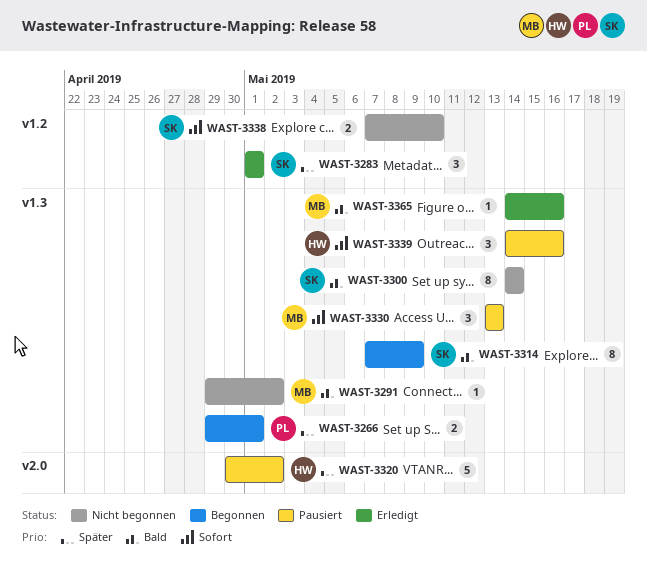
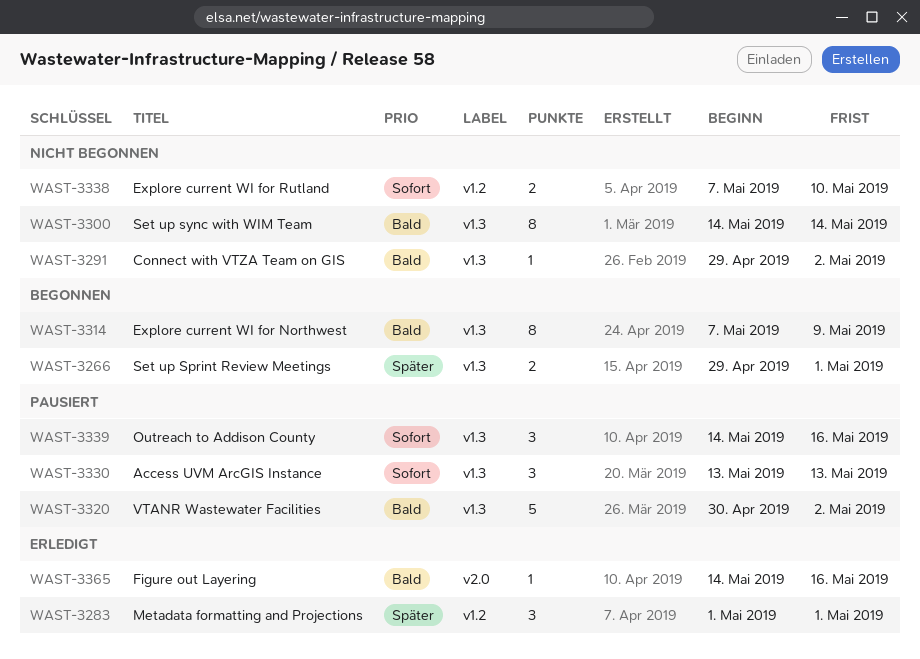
WAST-3320, priority: Später -> Bald
WAST-3320, label: v2.0 -> v1.3
WAST-3365, label: v1.3 -> v2.0

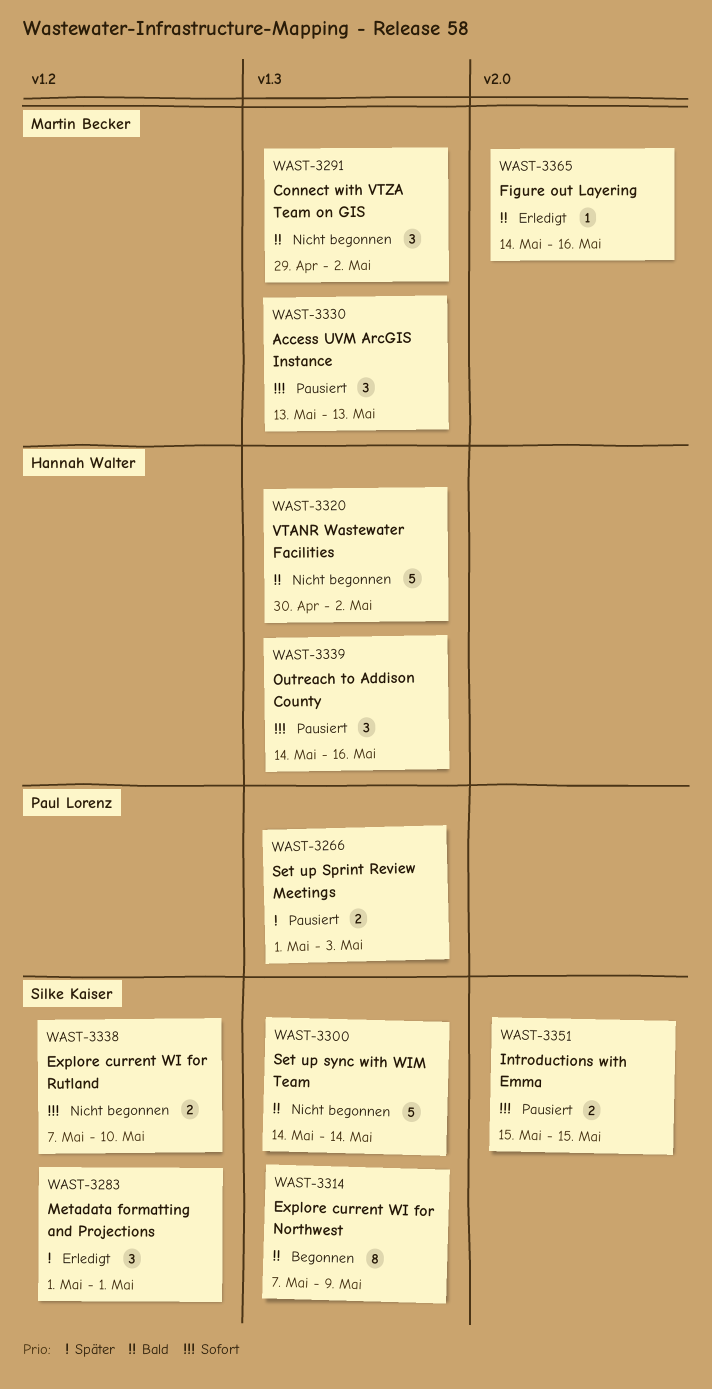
WAST-3266, status: Begonnen -> Pausiert
WAST-3266, start: Apr 29 -> May 1
WAST-3266, due: May 1 -> May 3
WAST-3291, estimate: 1 -> 3
WAST-3300, estimate: 8 -> 5
WAST-3320, status: Pausiert -> Nicht begonnen
WAST-3351: none -> present

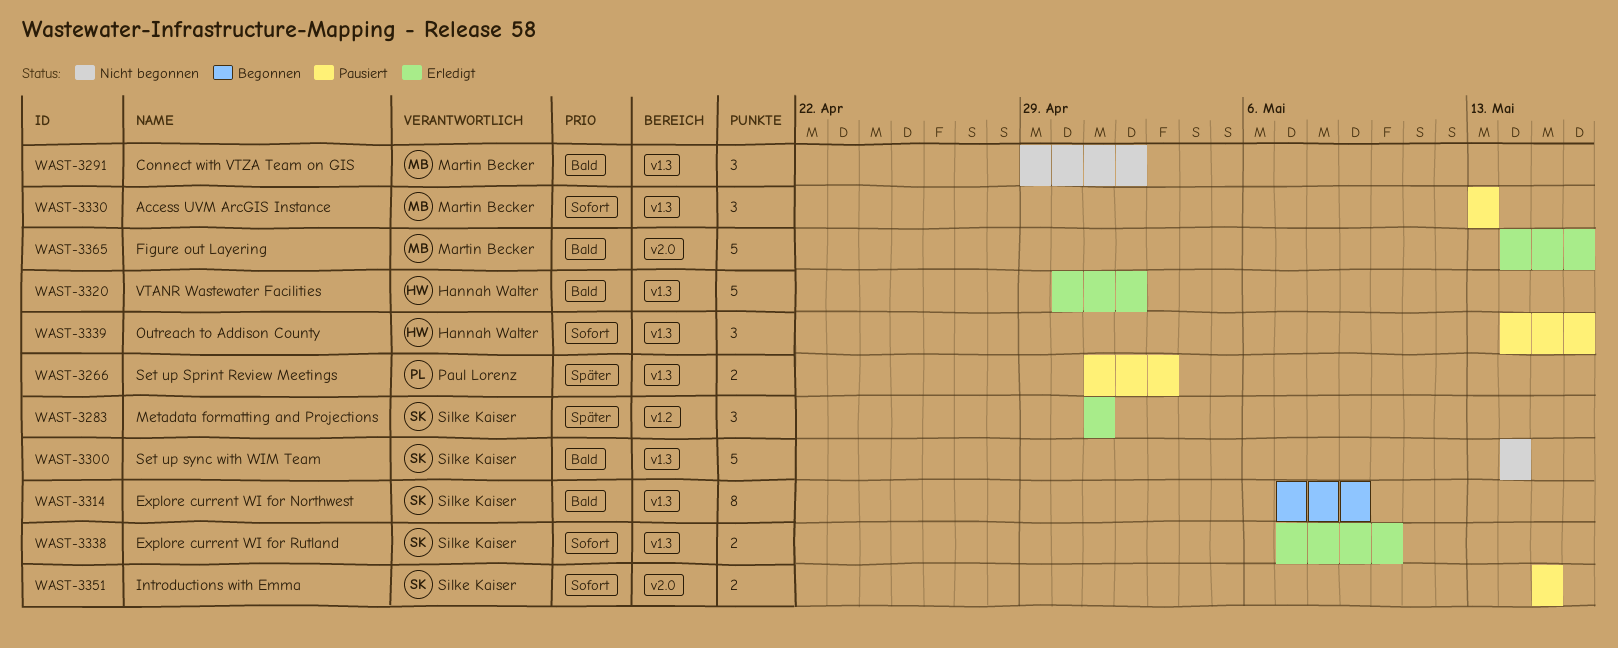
WAST-3320, status: Nicht begonnen -> Erledigt
WAST-3338, status: Nicht begonnen -> Erledigt
WAST-3338, label: v1.2 -> v1.3
WAST-3365, estimate: 1 -> 5

